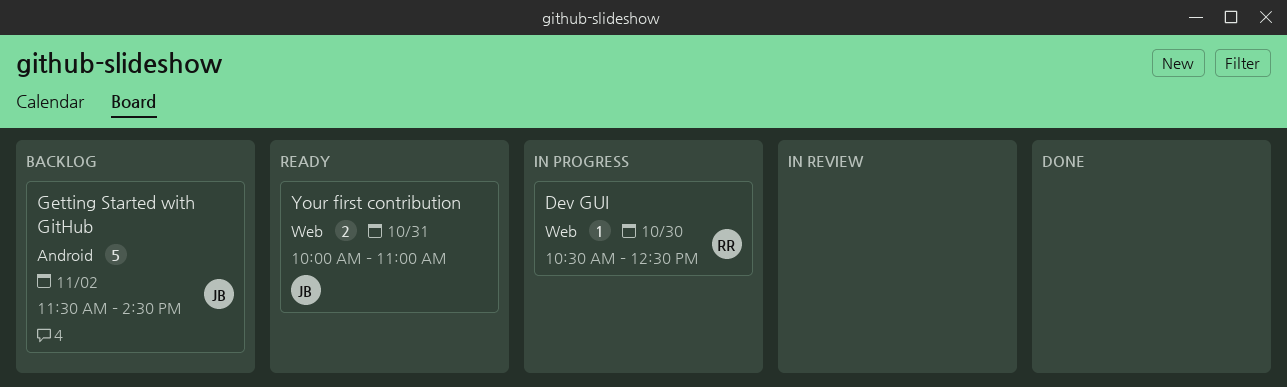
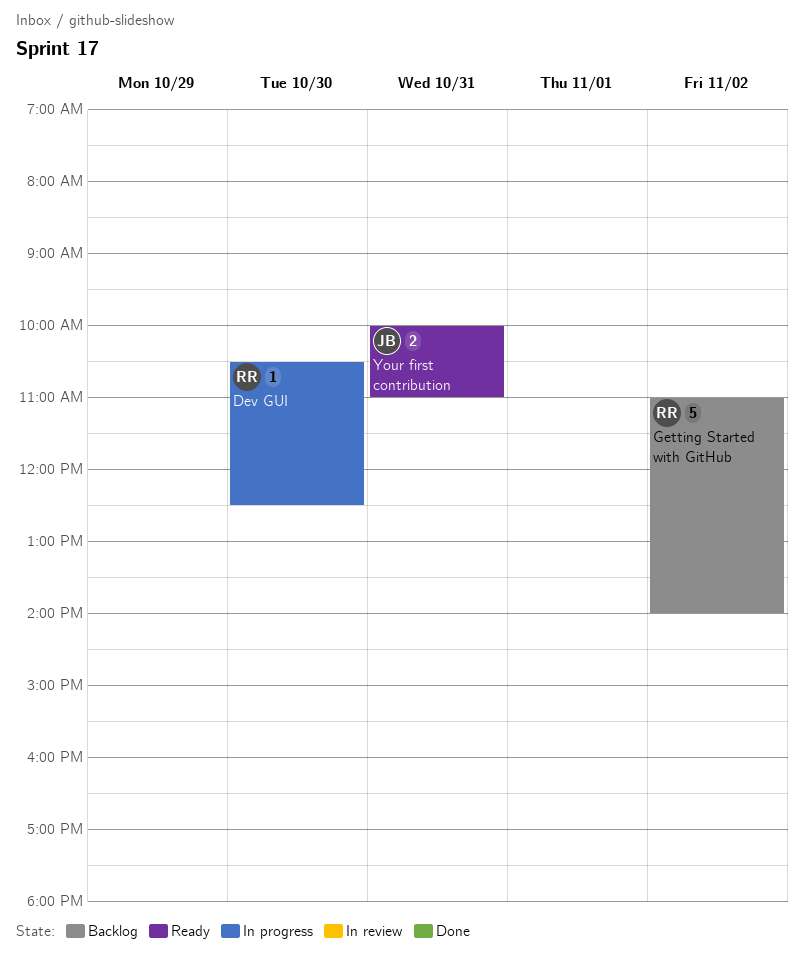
Getting Started with GitHub, owner: JB -> RR
Getting Started with GitHub, begins: 11:30 -> 11:00
Getting Started with GitHub, ends: 14:30 -> 14:00

